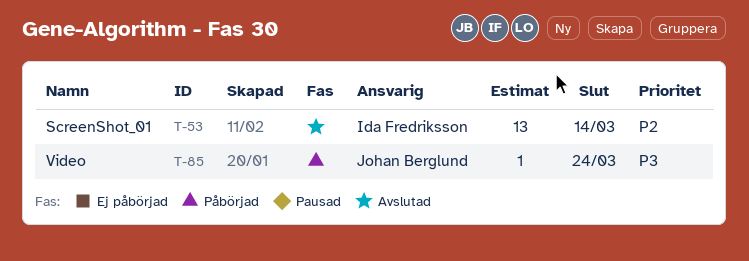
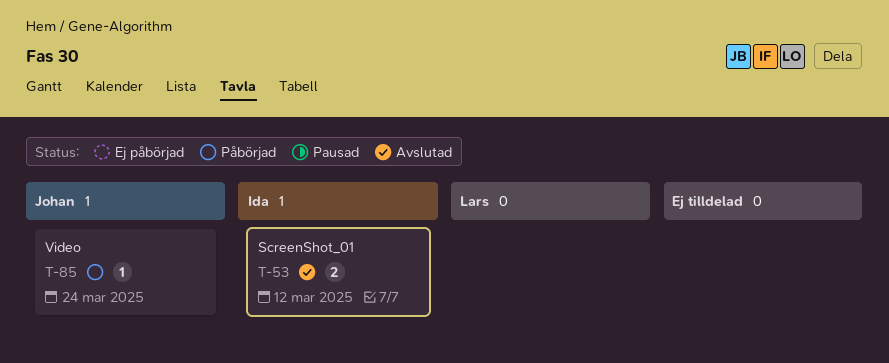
T-53, estimate: 13 -> 2
T-53, due: Mar 14 -> Mar 12

